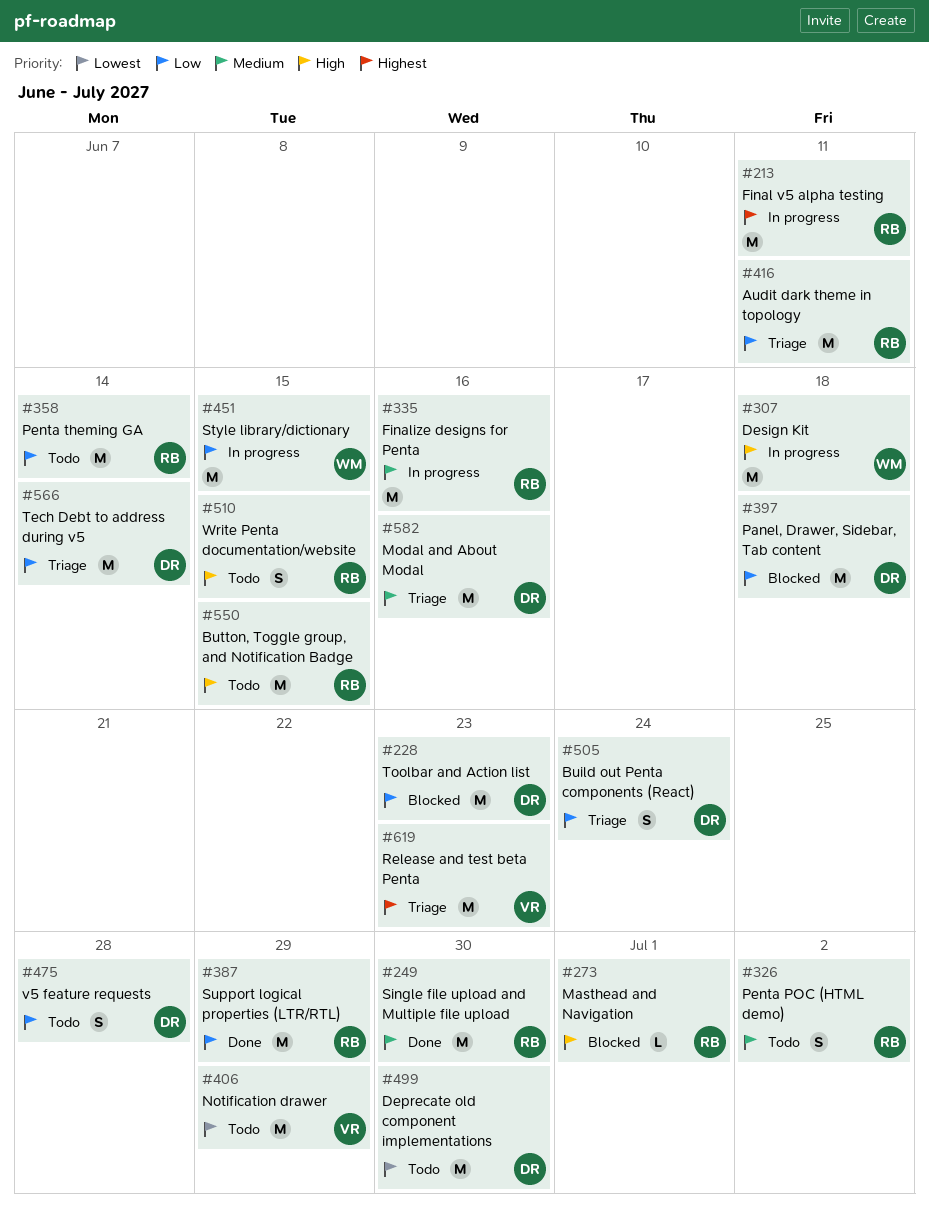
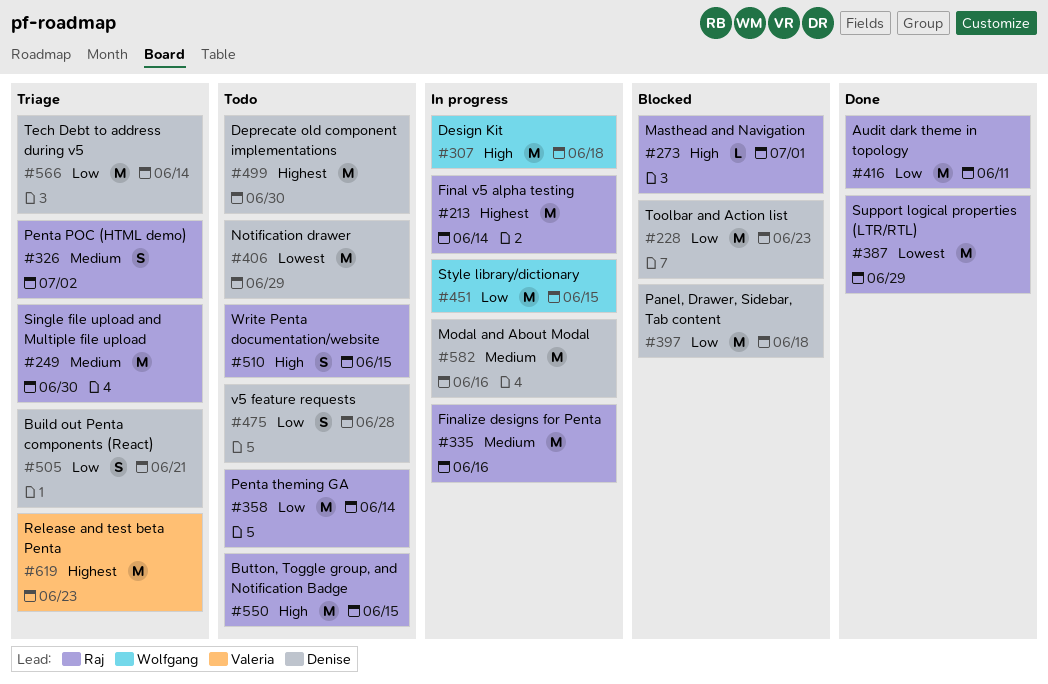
#213, due: Jun 11 -> Jun 14
#249, status: Done -> Triage
#326, status: Todo -> Triage
#387, priority: Low -> Lowest
#406, owner: Valeria -> Denise
#416, status: Triage -> Done
#499, priority: Lowest -> Highest
#505, due: Jun 24 -> Jun 21
#582, status: Triage -> In progress

